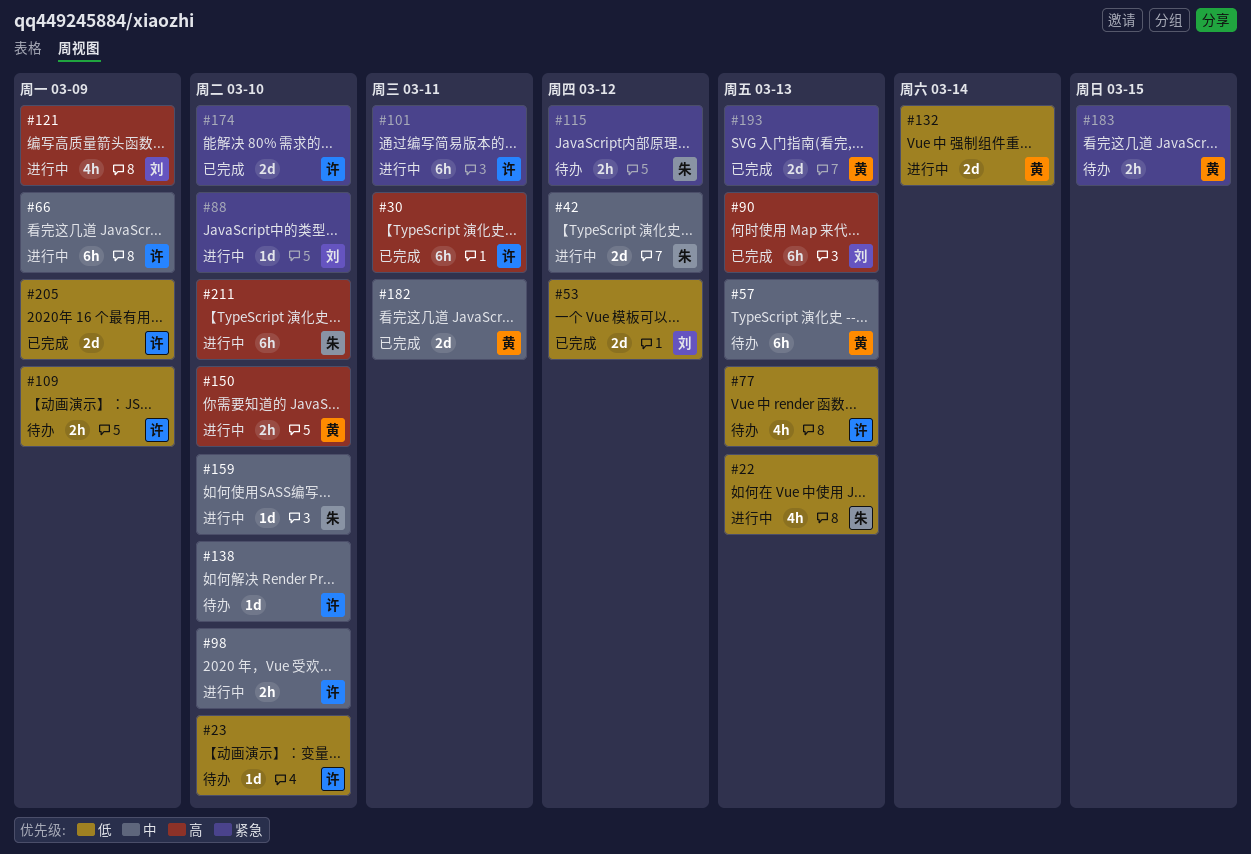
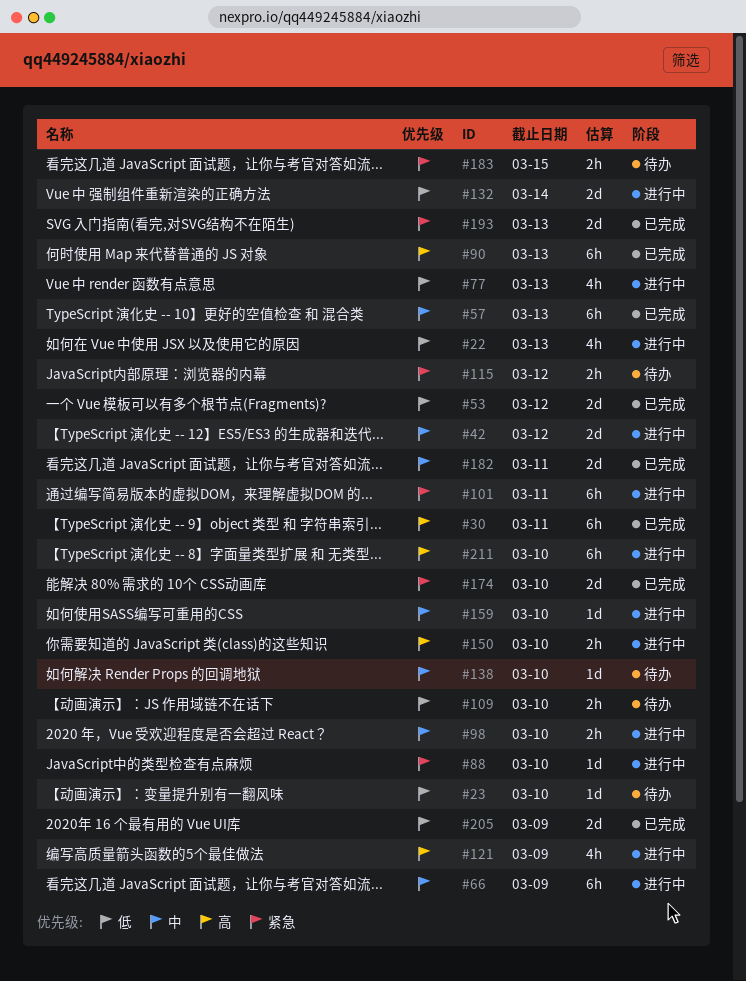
#57, status: 待办 -> 已完成
#77, status: 待办 -> 进行中
#109, due: Mar 9 -> Mar 10

